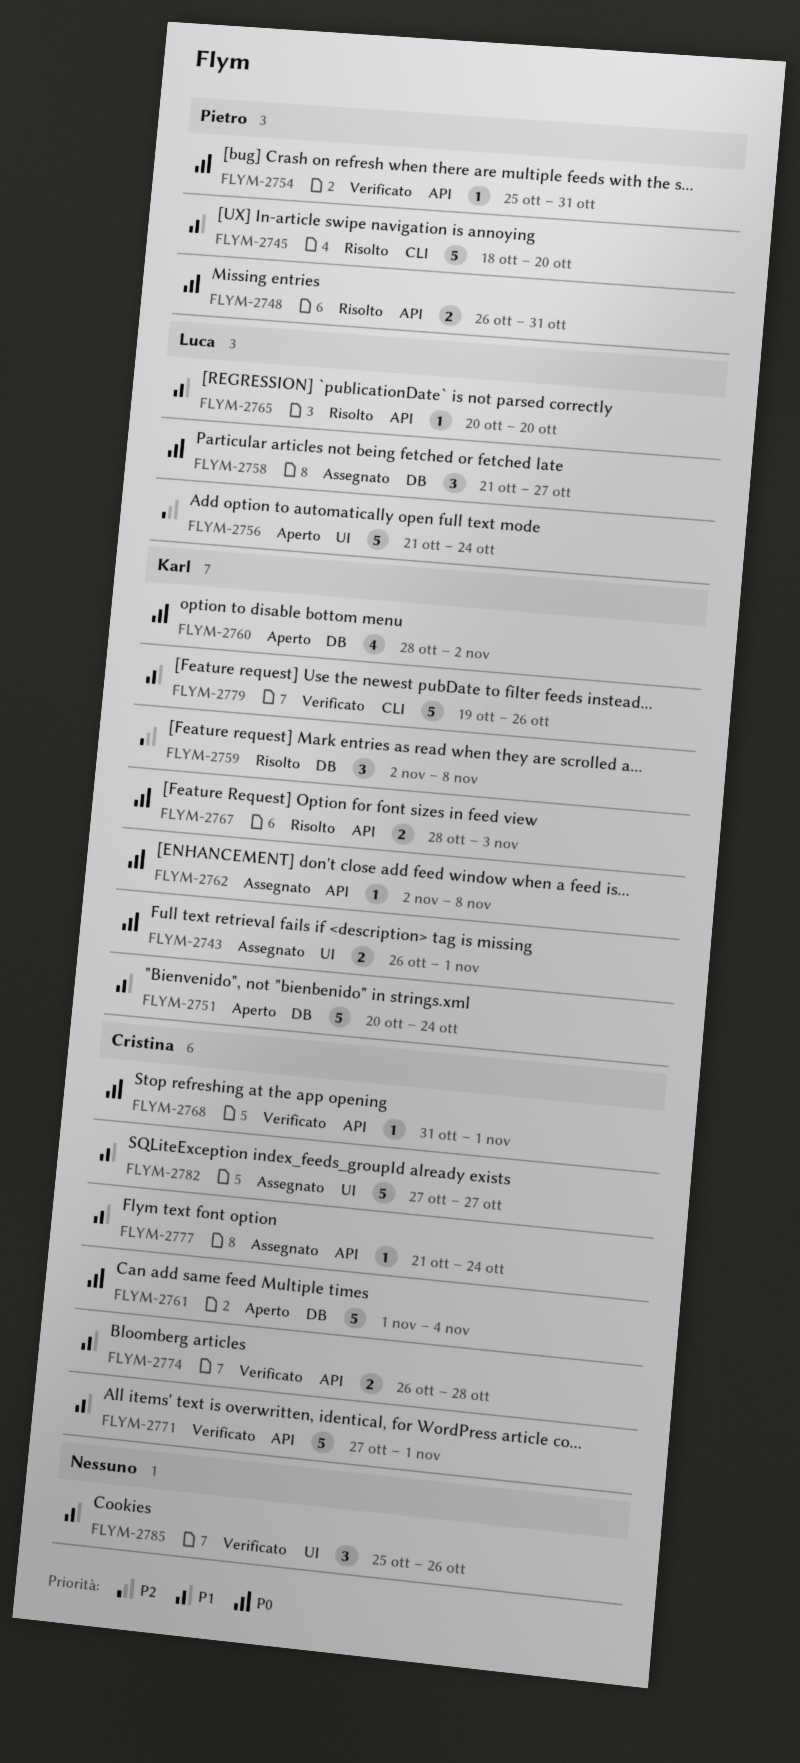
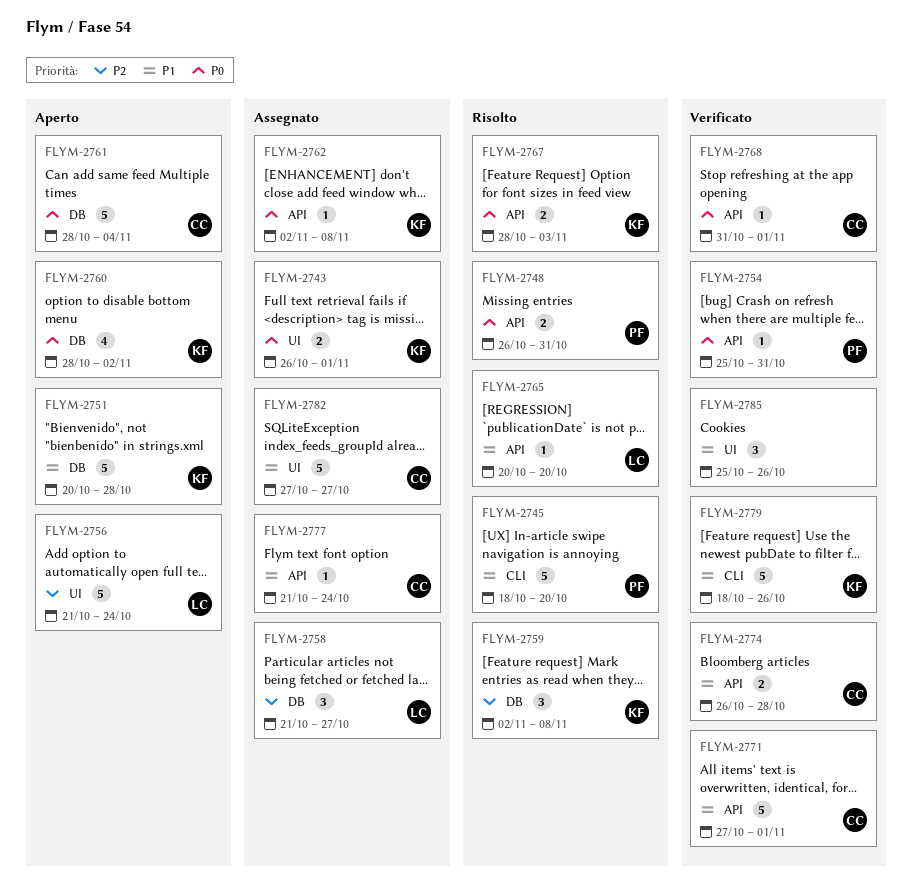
FLYM-2751, due: Oct 24 -> Oct 28
FLYM-2758, priority: P0 -> P2
FLYM-2761, start: Nov 1 -> Oct 28
FLYM-2779, start: Oct 19 -> Oct 18

